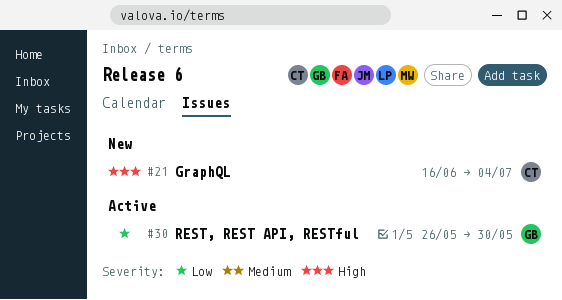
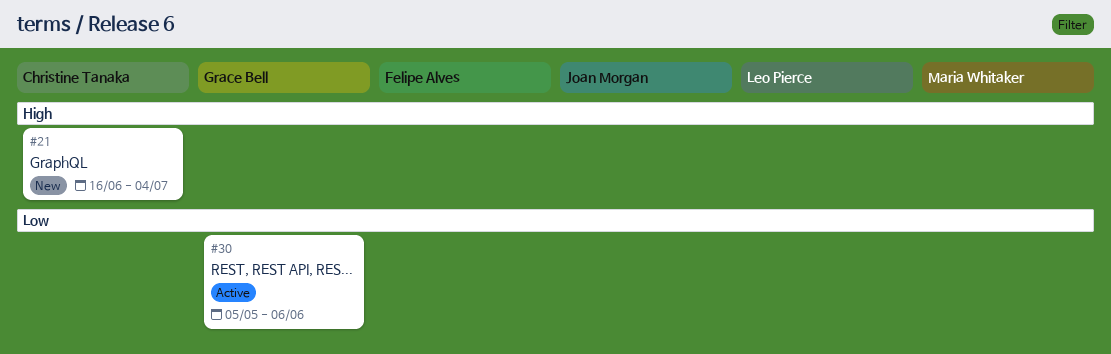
#30, start: May 26 -> May 5
#30, due: May 30 -> Jun 6

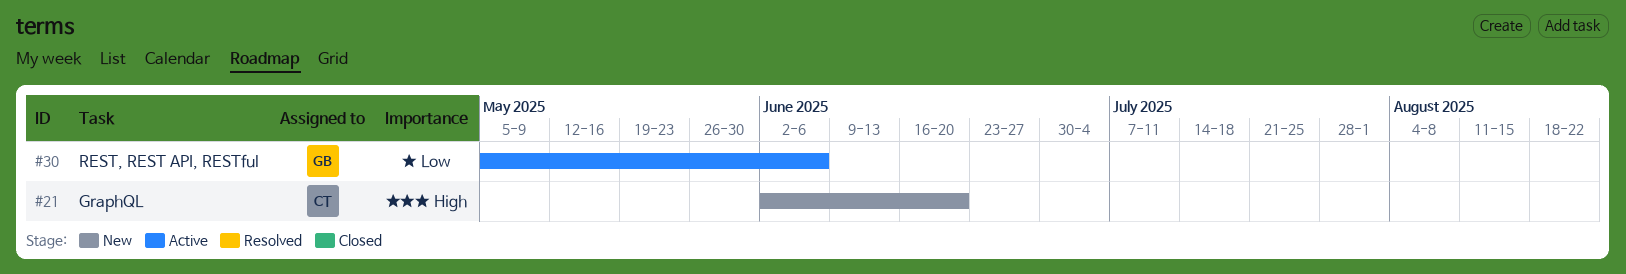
#21, start: Jun 16 -> Jun 2
#21, due: Jul 4 -> Jun 20

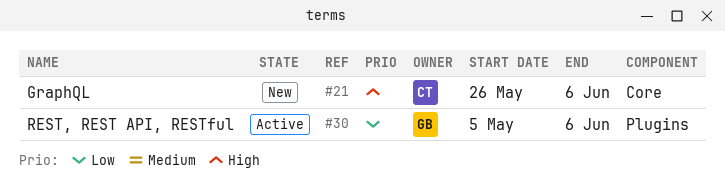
#21, start: Jun 2 -> May 26
#21, due: Jun 20 -> Jun 6

